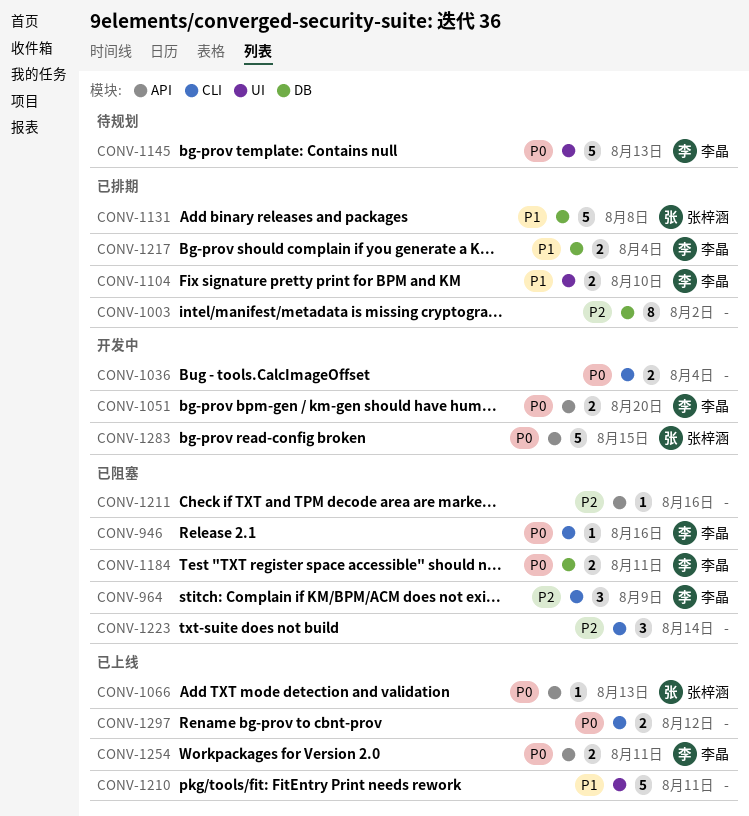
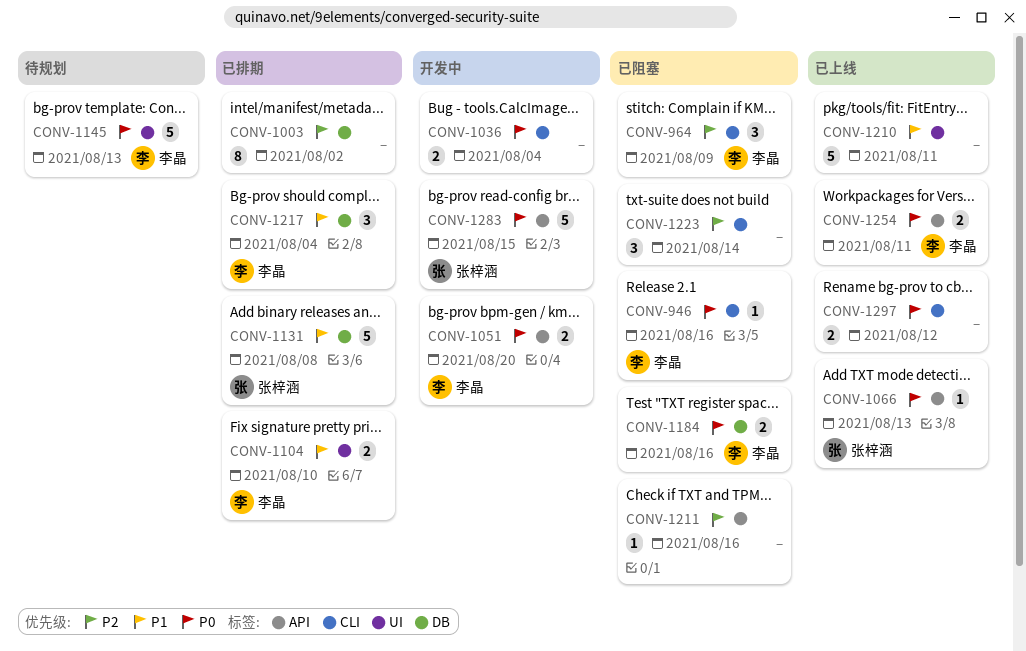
CONV-1184, due: Aug 11 -> Aug 16
CONV-1217, estimate: 2 -> 3

